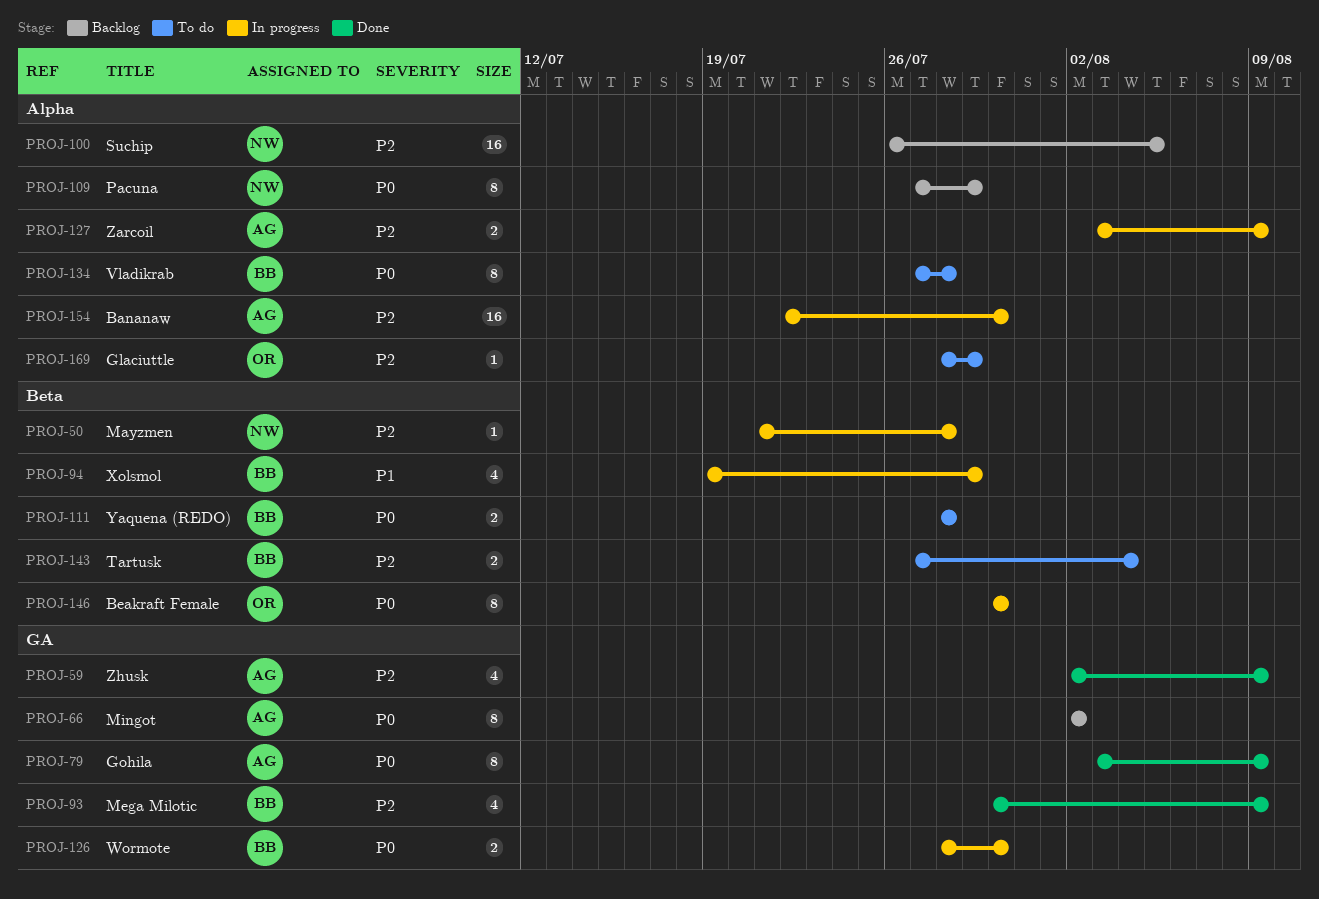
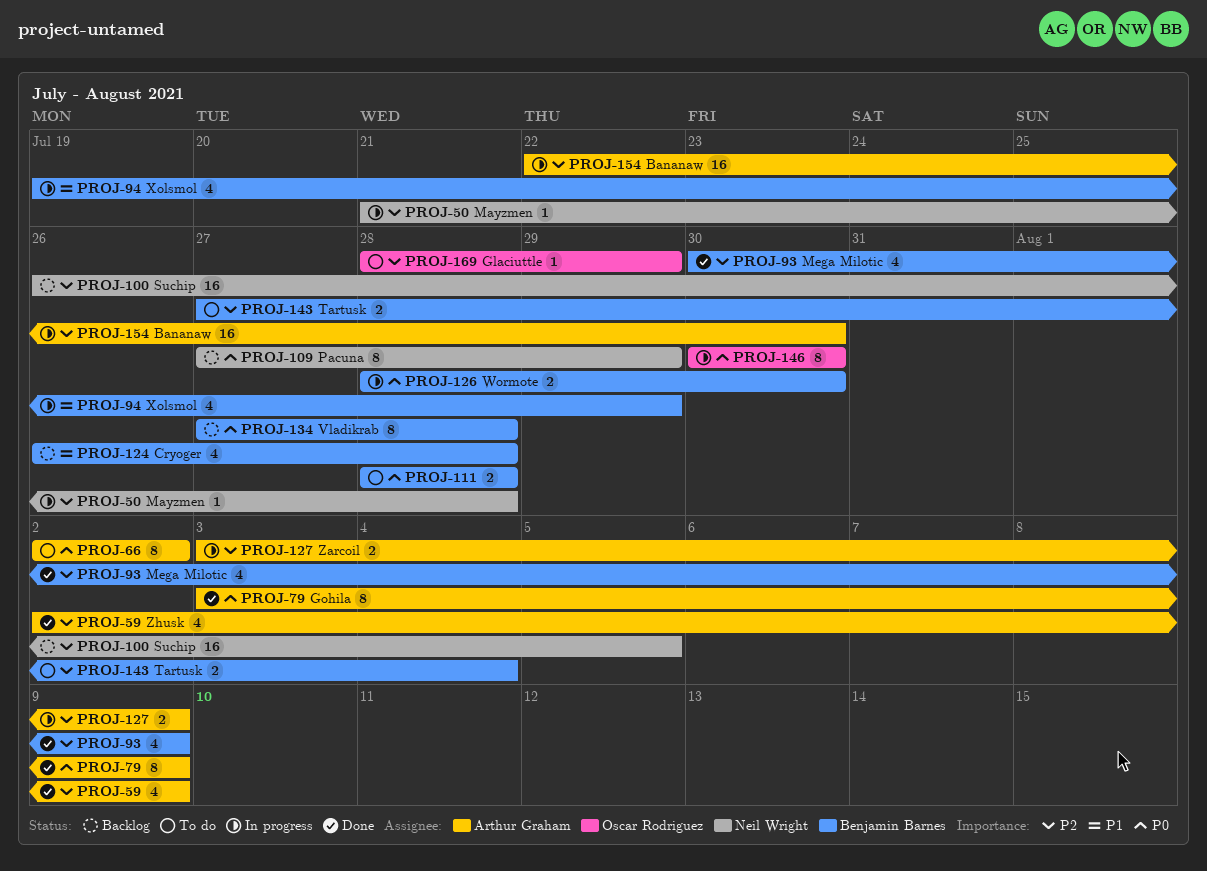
PROJ-66, status: Backlog -> To do
PROJ-124: none -> present
PROJ-134, status: To do -> Backlog

